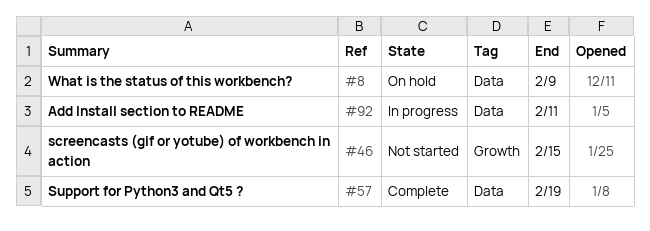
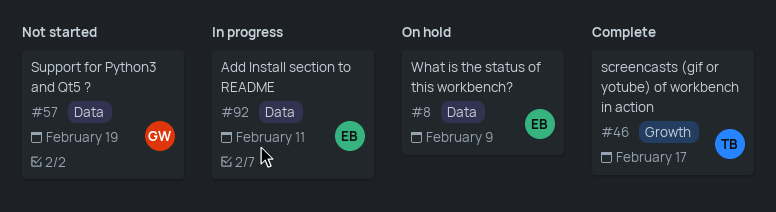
#46, status: Not started -> Complete
#46, due: Feb 15 -> Feb 17
#57, status: Complete -> Not started

